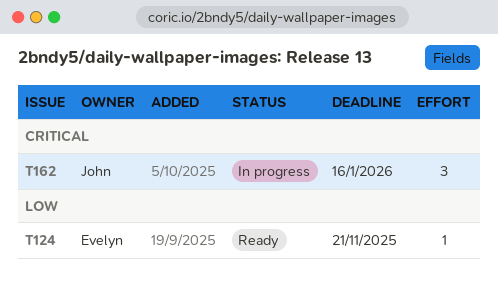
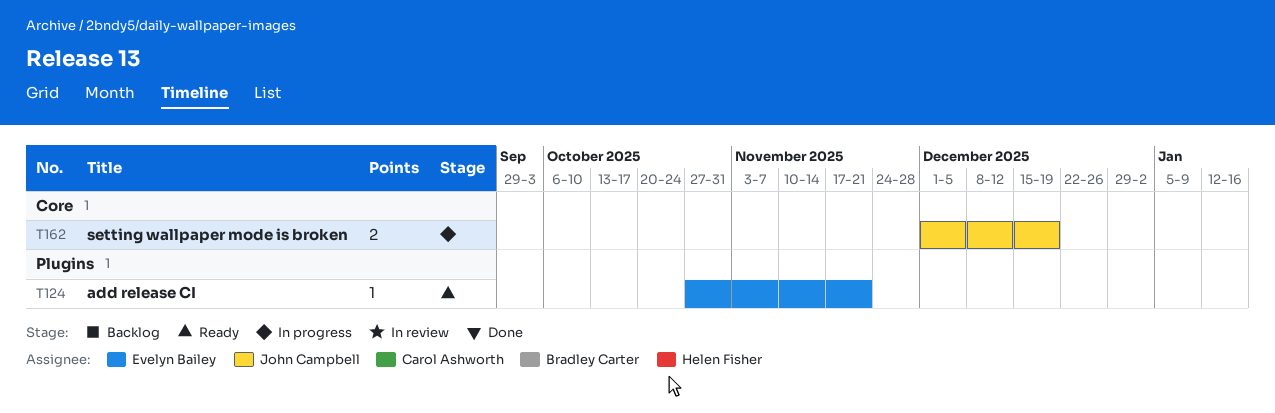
T162, estimate: 3 -> 2
T162, due: Jan 16 -> Dec 19

